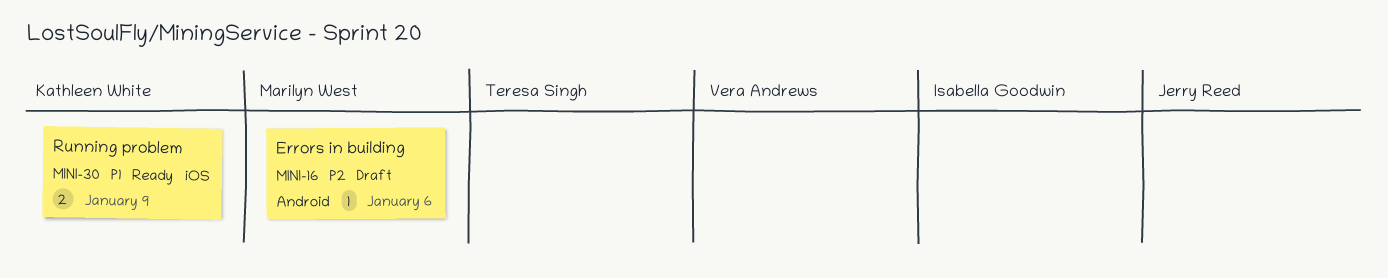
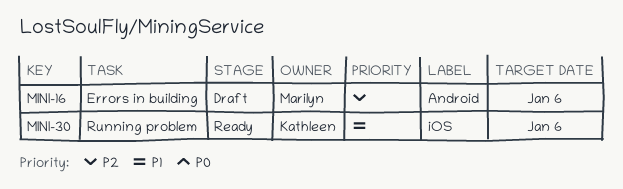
MINI-30, due: Jan 9 -> Jan 6

